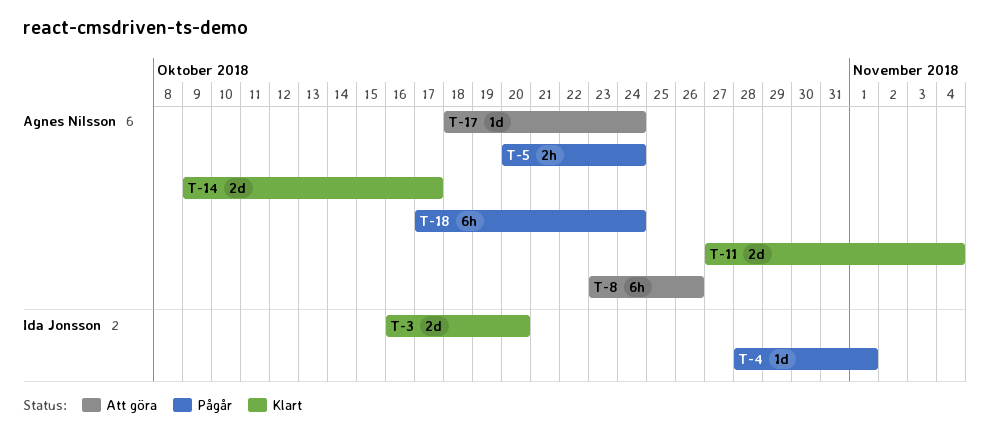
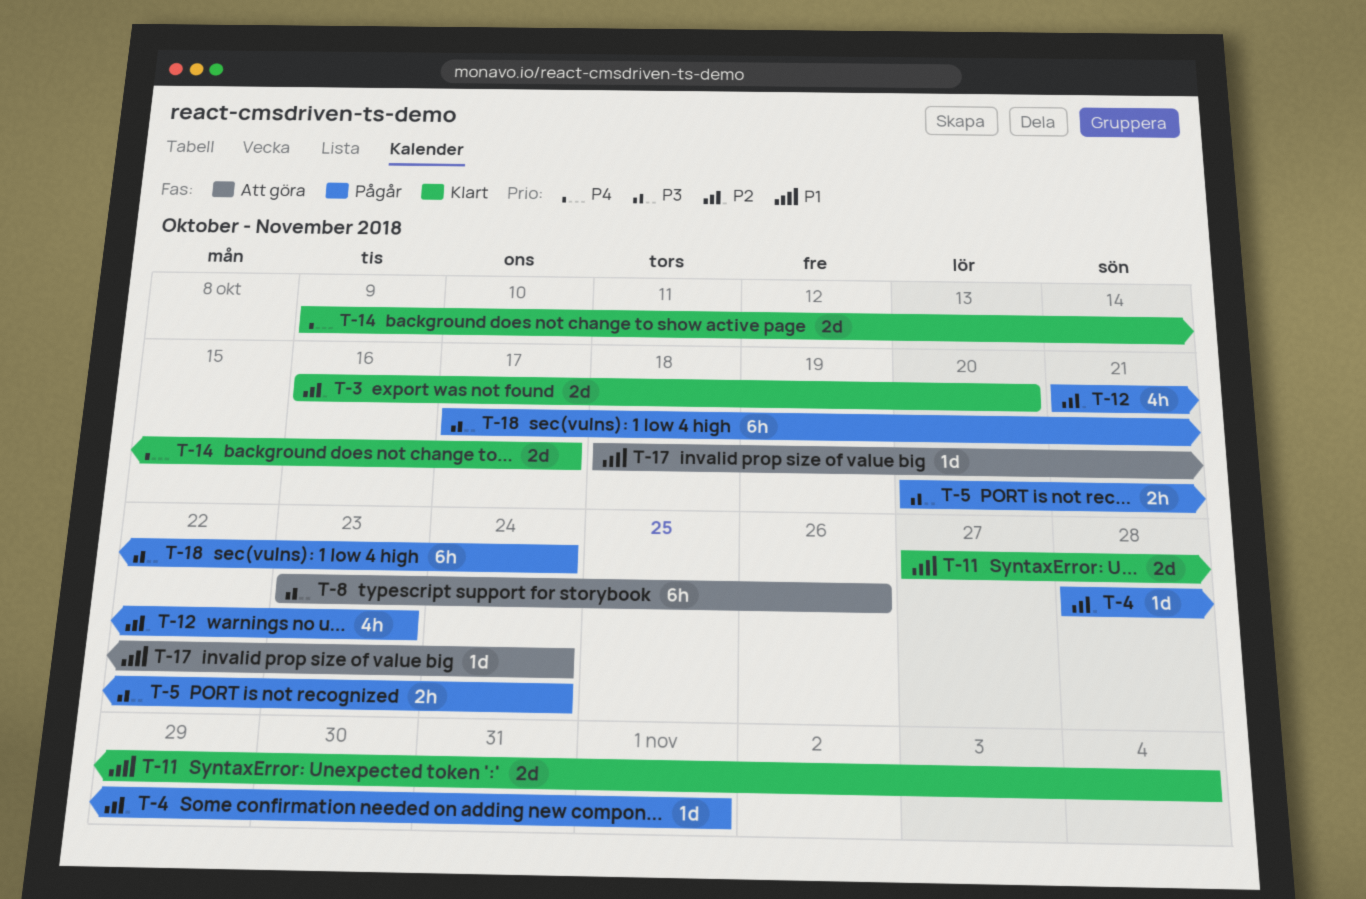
T-12: none -> present

